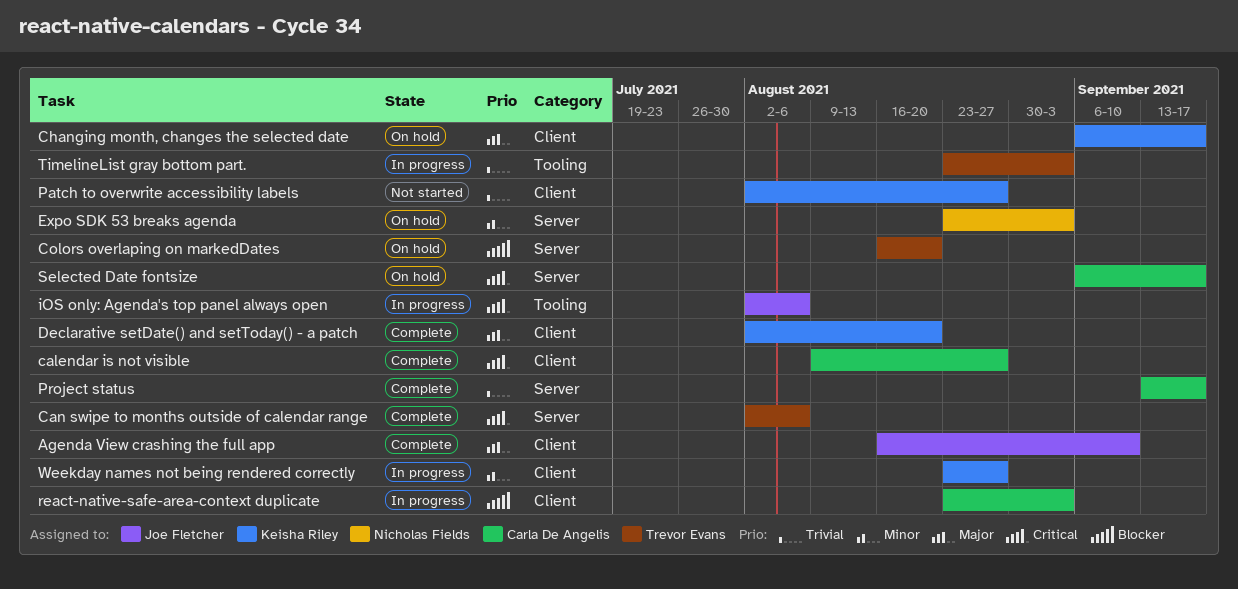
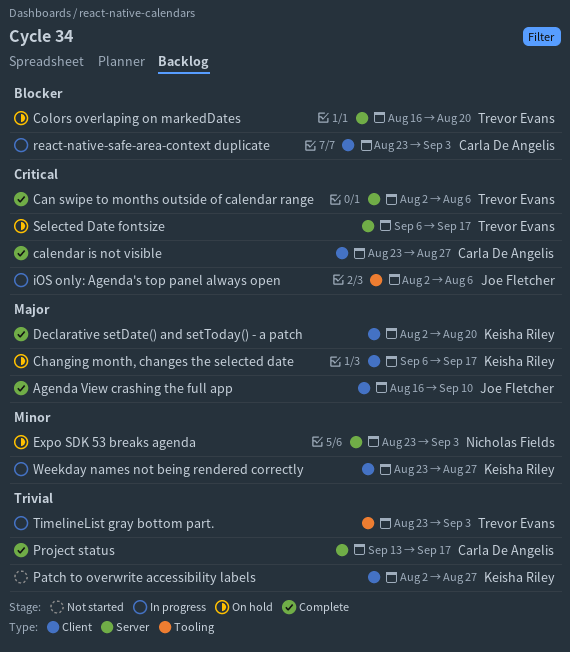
calendar is not visible, start: Aug 9 -> Aug 23
Selected Date fontsize, owner: Carla De Angelis -> Trevor Evans

